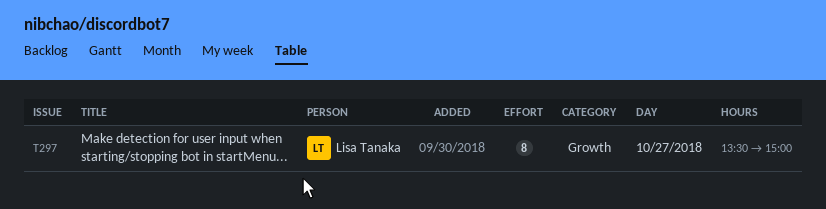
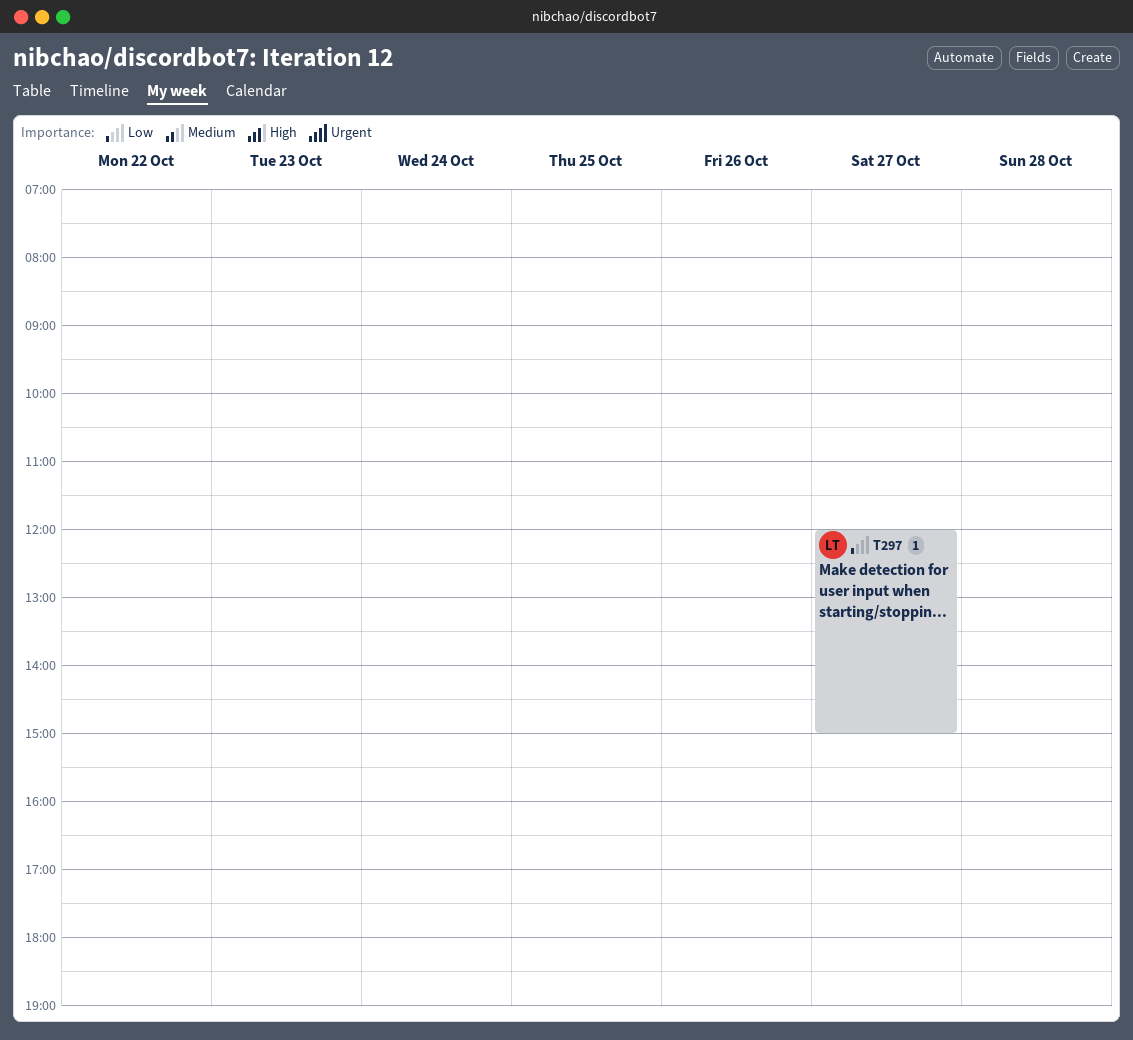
T297, estimate: 8 -> 1
T297, begins: 13:30 -> 12:00

